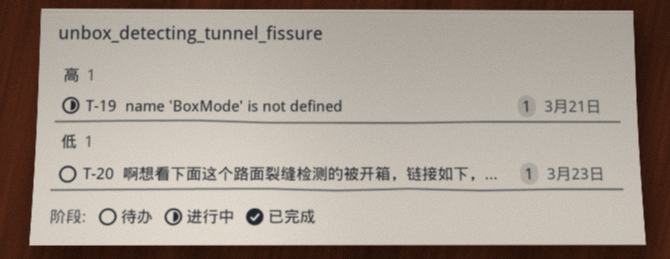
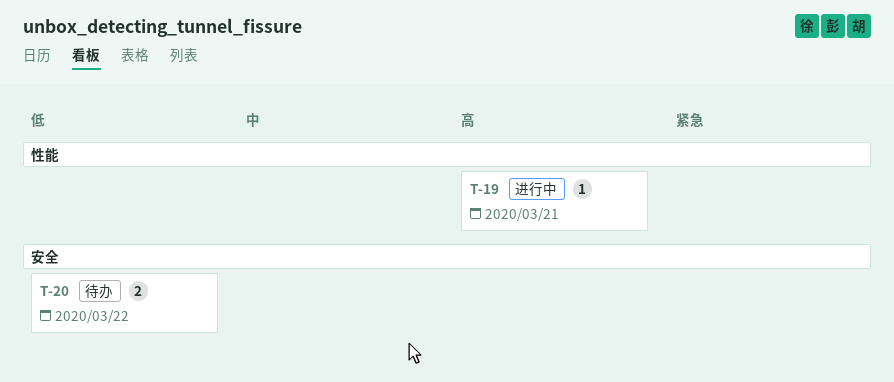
T-20, estimate: 1 -> 2
T-20, due: Mar 23 -> Mar 22

